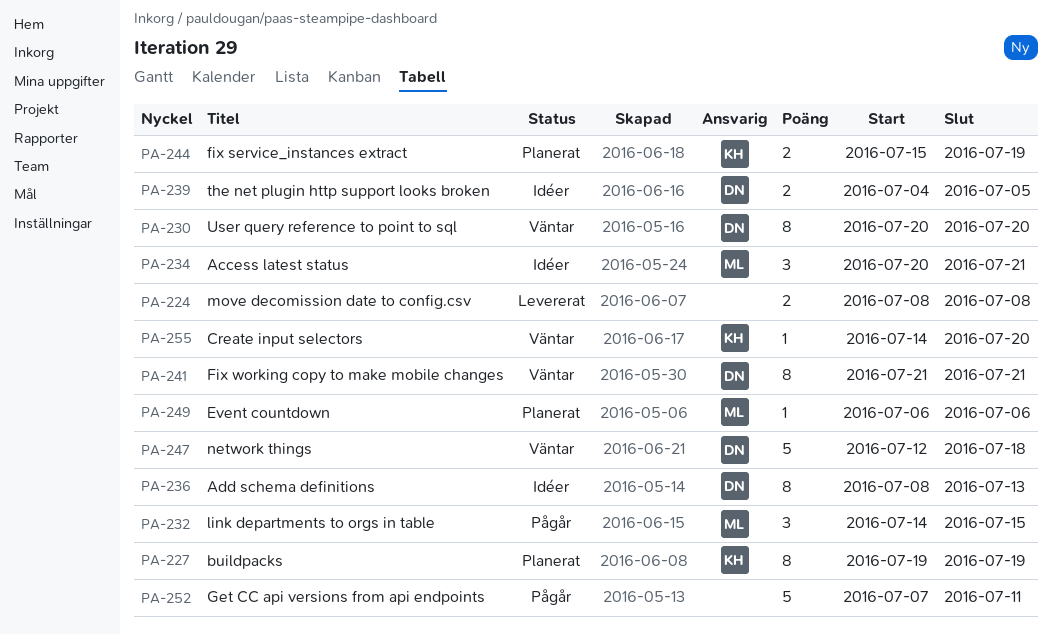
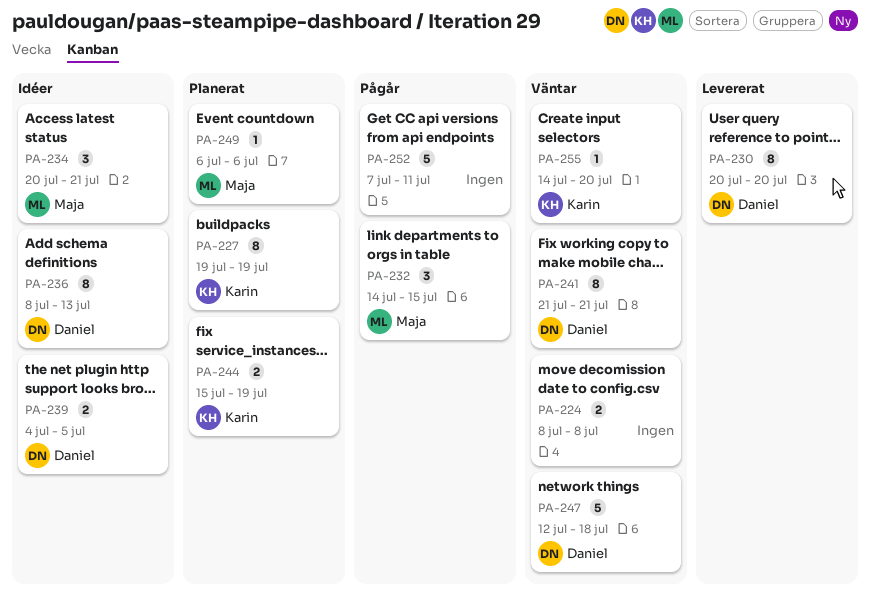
PA-224, status: Levererat -> Väntar
PA-230, status: Väntar -> Levererat

